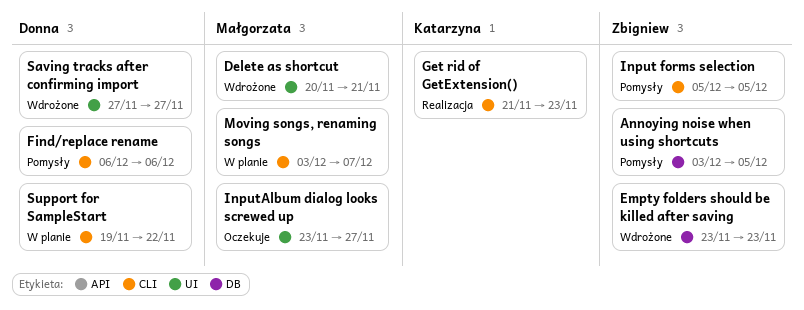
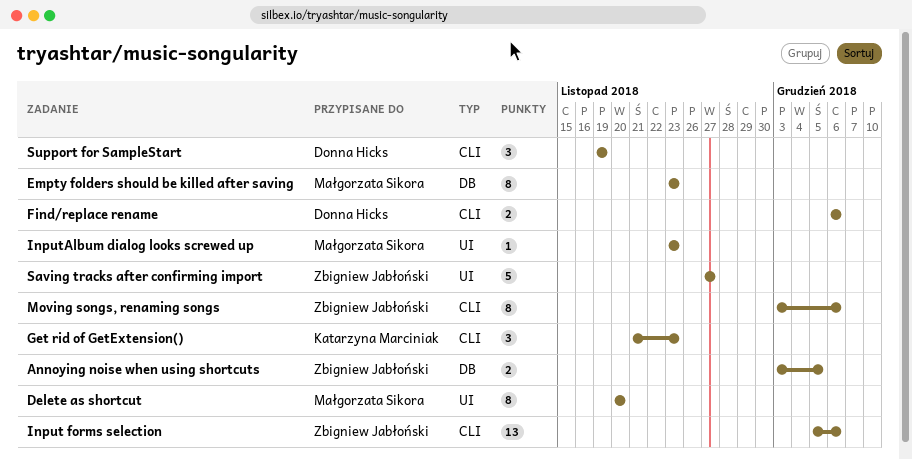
Delete as shortcut, due: Nov 21 -> Nov 20
Empty folders should be killed after saving, owner: Zbigniew Jabłoński -> Małgorzata Sikora
Input forms selection, due: Dec 5 -> Dec 6
InputAlbum dialog looks screwed up, due: Nov 27 -> Nov 23
Moving songs, renaming songs, owner: Małgorzata Sikora -> Zbigniew Jabłoński
Moving songs, renaming songs, due: Dec 7 -> Dec 6
Saving tracks after confirming import, owner: Donna Hicks -> Zbigniew Jabłoński
Support for SampleStart, due: Nov 22 -> Nov 19

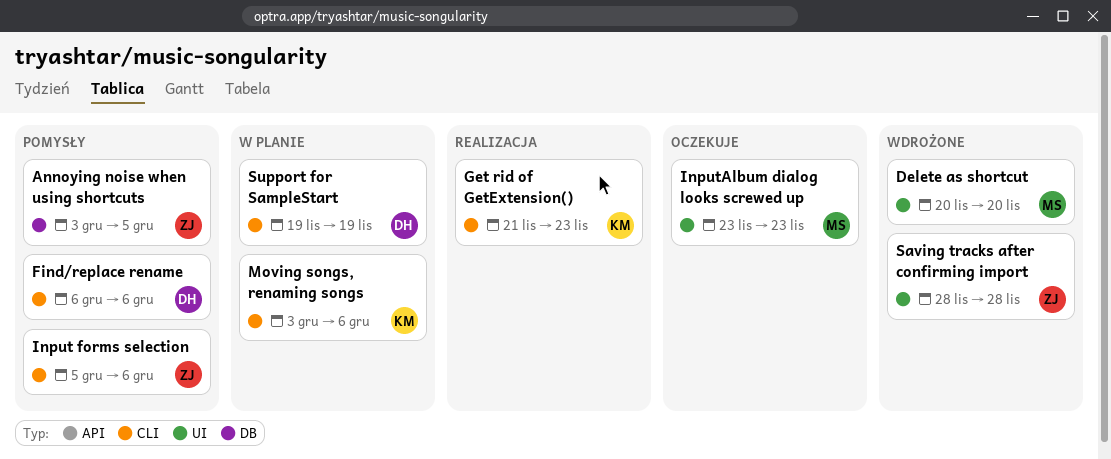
Empty folders should be killed after saving: present -> none
Moving songs, renaming songs, owner: Zbigniew Jabłoński -> Katarzyna Marciniak
Saving tracks after confirming import, start: Nov 27 -> Nov 28
Saving tracks after confirming import, due: Nov 27 -> Nov 28

